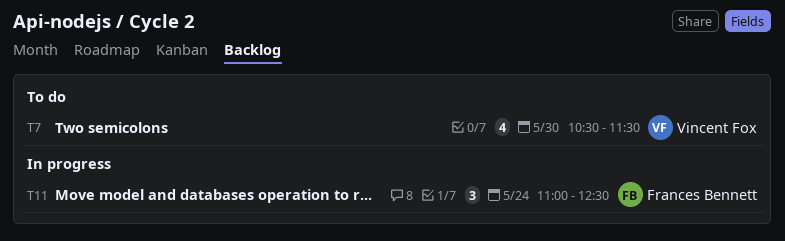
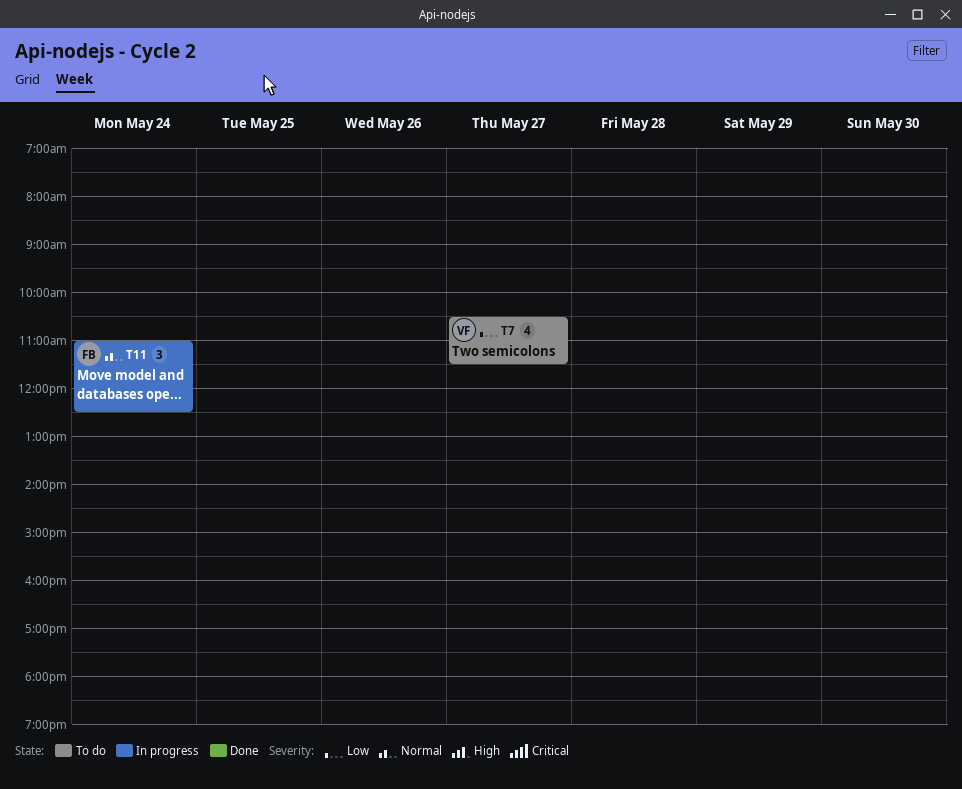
T7, day: May 30 -> May 27

